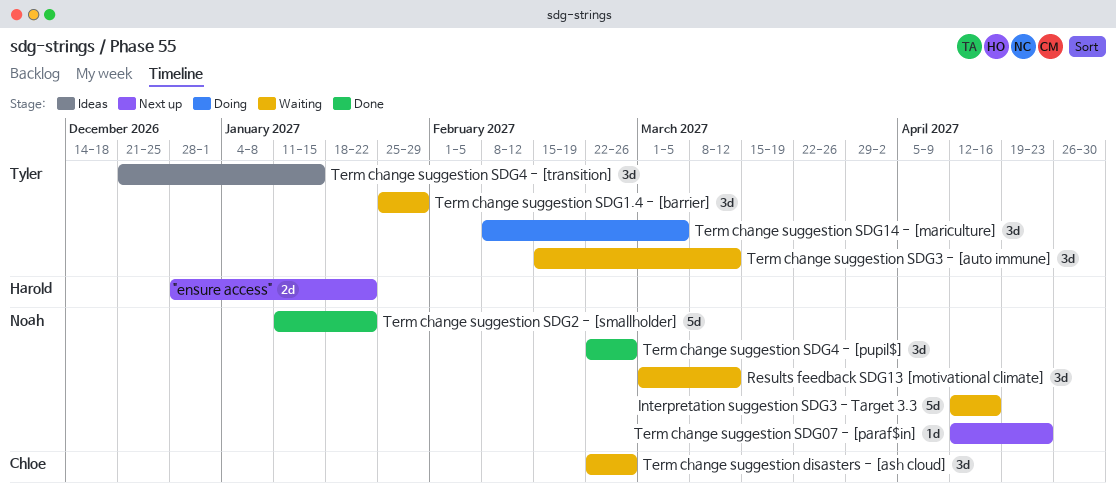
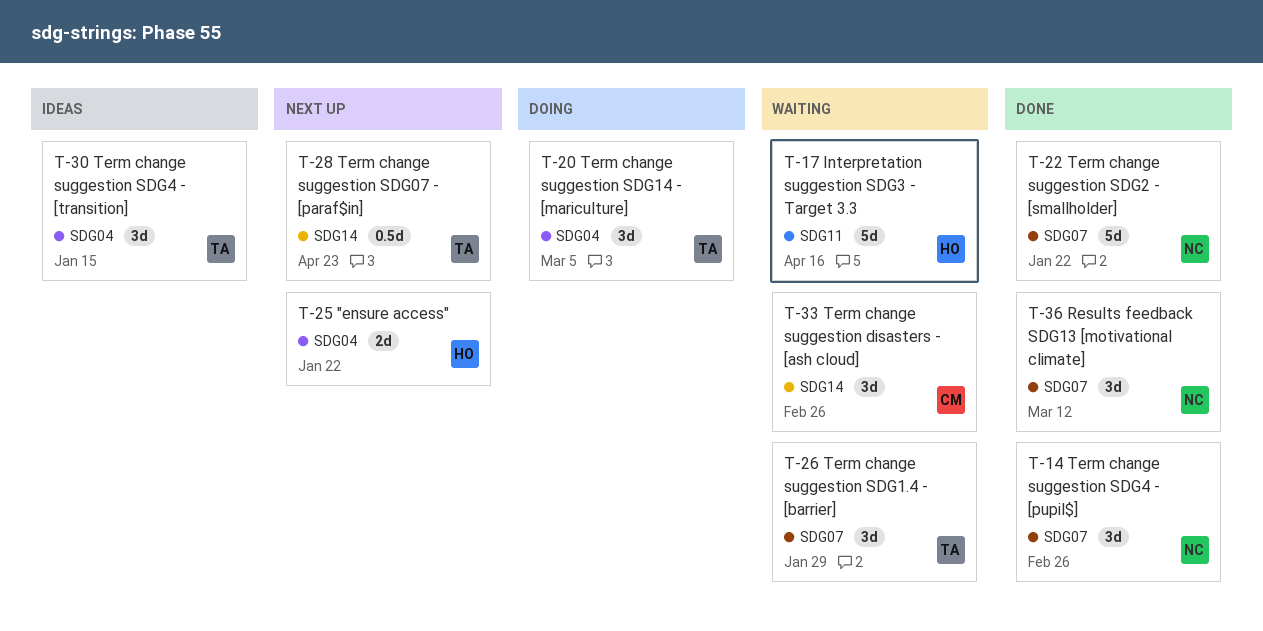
Interpretation suggestion SDG3 - Target 3.3, owner: Noah -> Harold
Results feedback SDG13 [motivational climate], status: Waiting -> Done
Term change suggestion SDG07 - [paraf$in], owner: Noah -> Tyler
Term change suggestion SDG07 - [paraf$in], estimate: 1d -> 0.5d
Term change suggestion SDG3 - [auto immune]: present -> none

